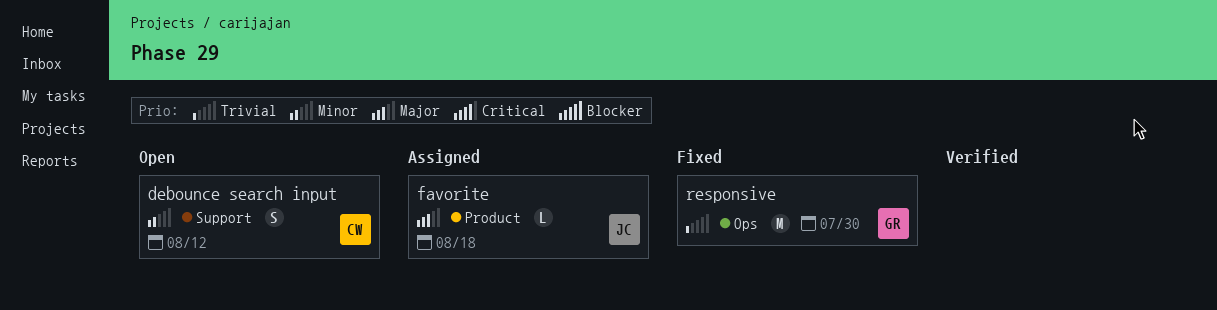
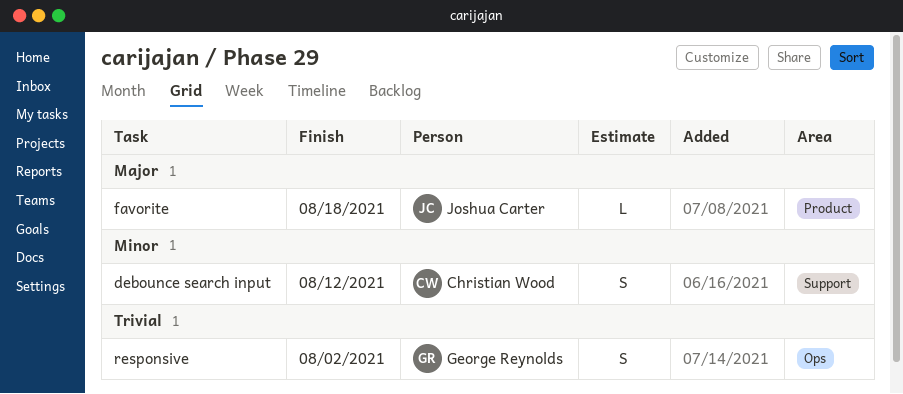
responsive, estimate: M -> S
responsive, due: Jul 30 -> Aug 2

